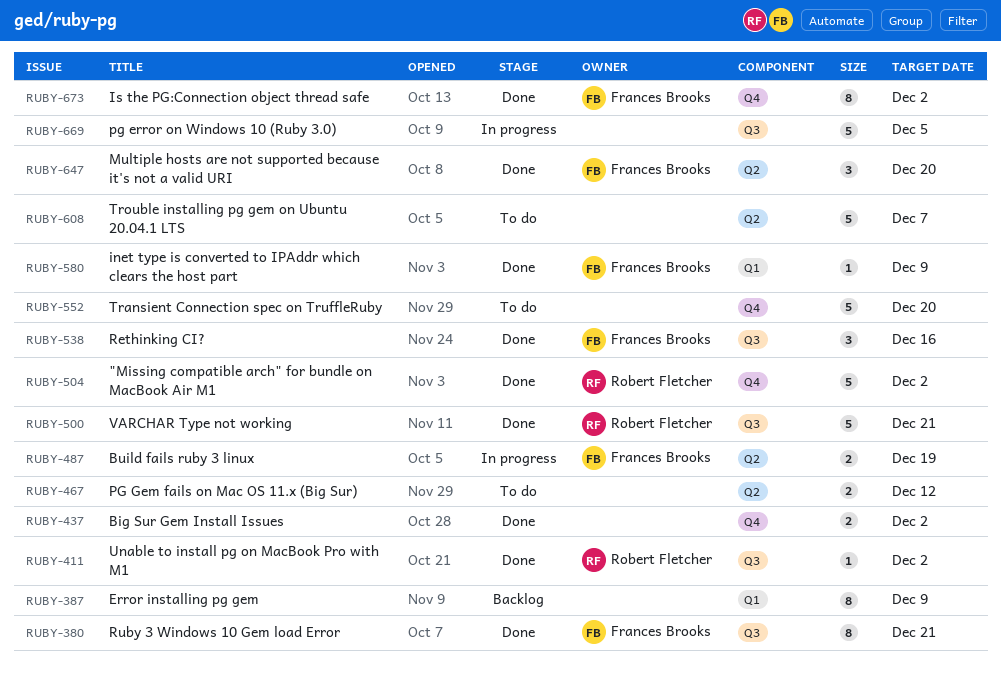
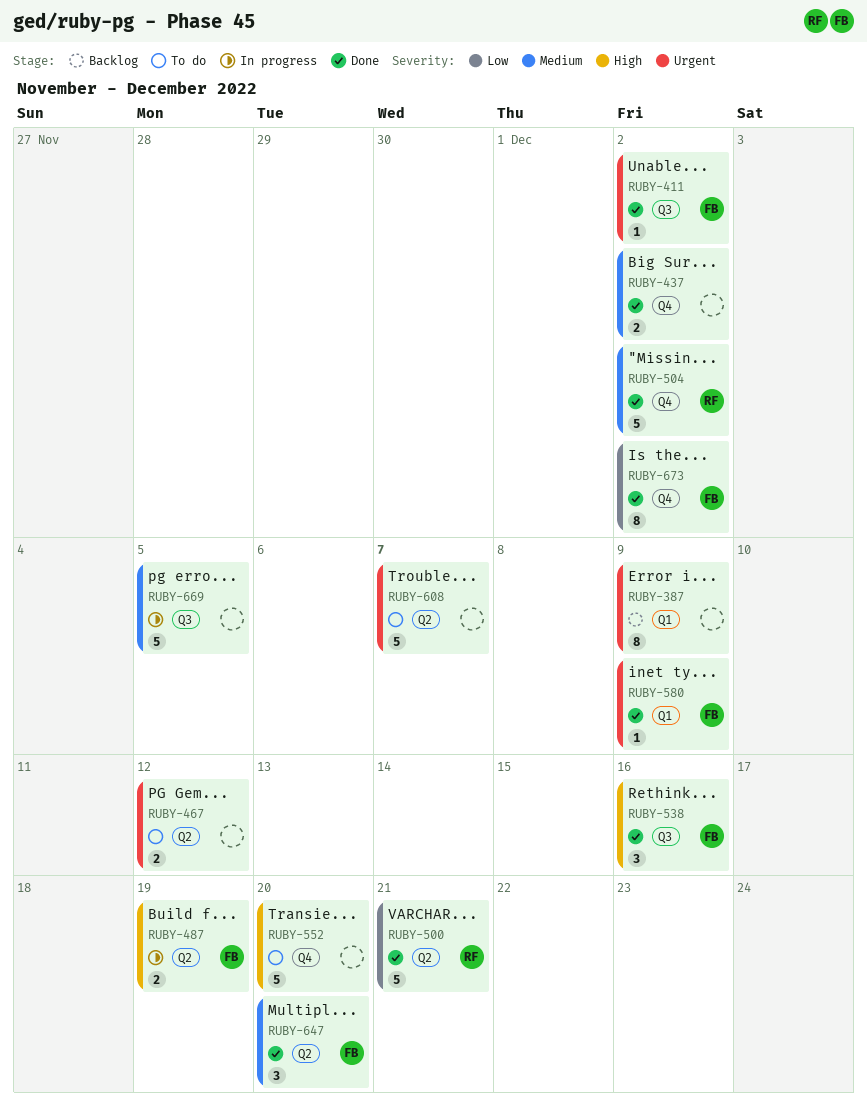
RUBY-380: present -> none
RUBY-411, owner: Robert Fletcher -> Frances Brooks
RUBY-500, label: Q3 -> Q2

